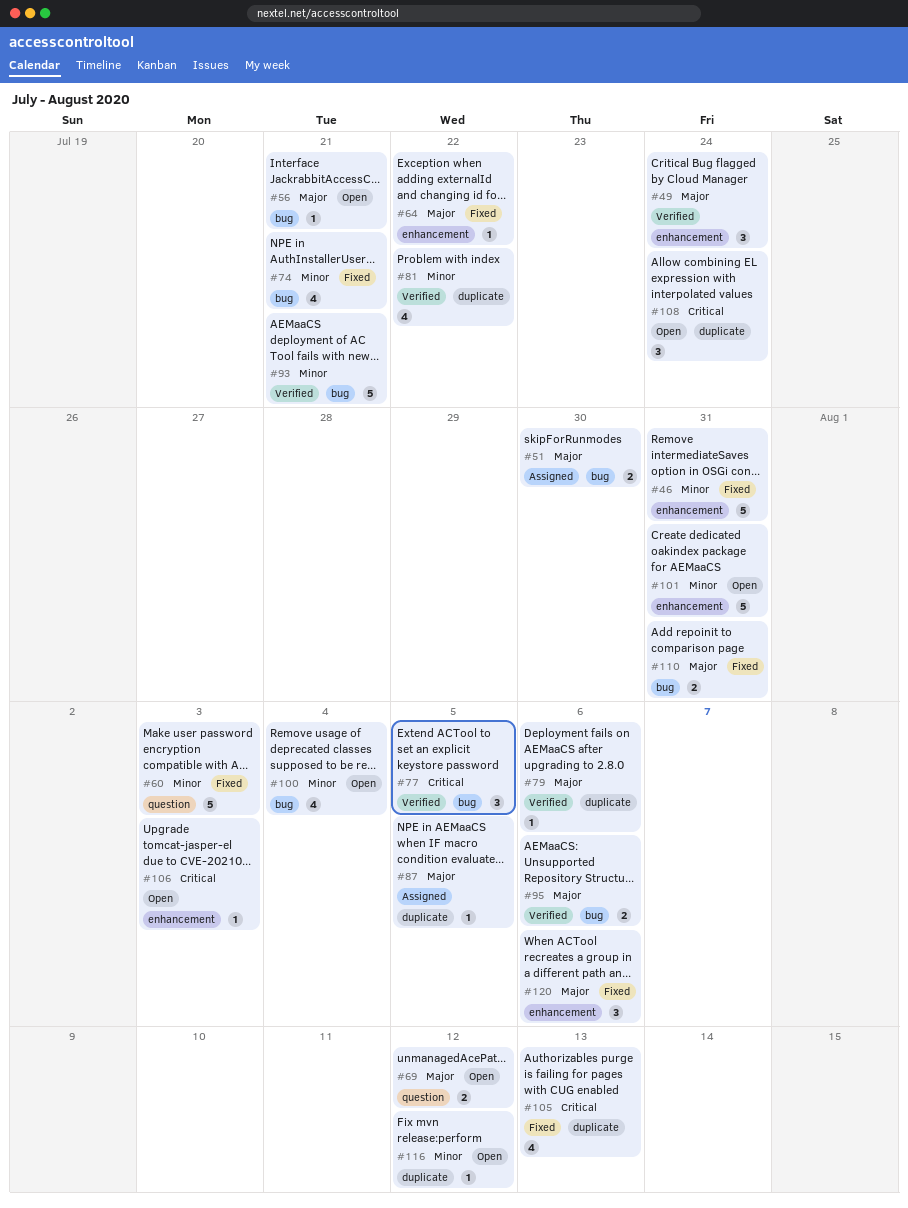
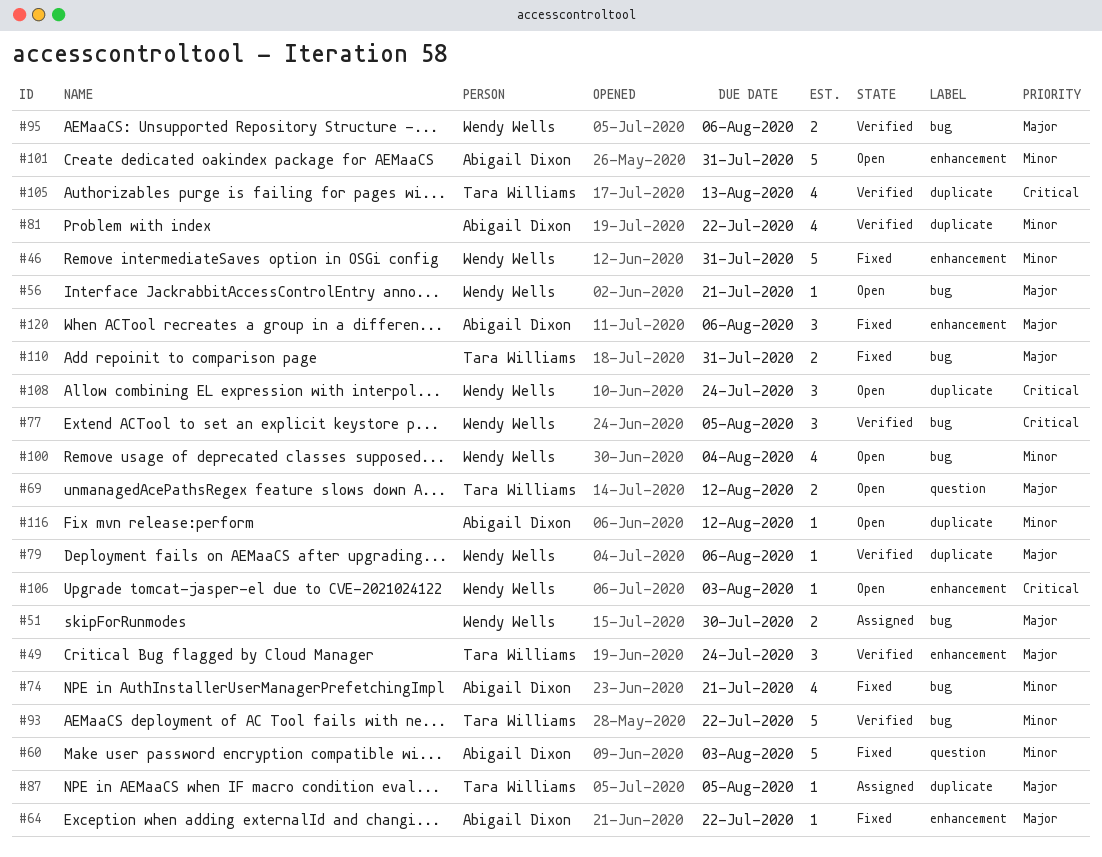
#93, due: Jul 21 -> Jul 22
#105, status: Fixed -> Verified

